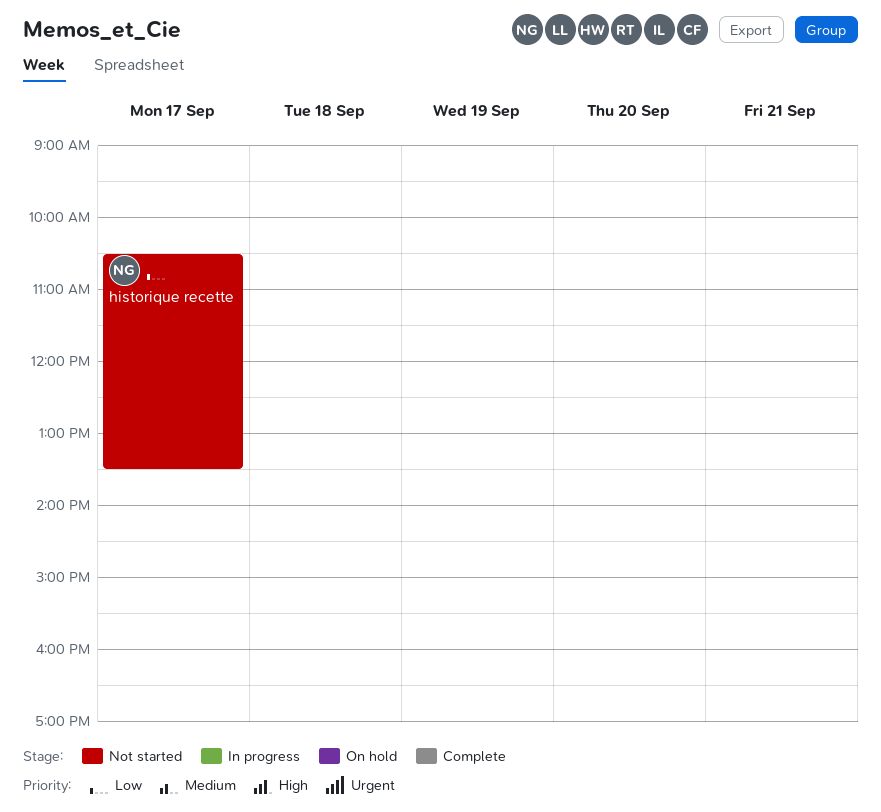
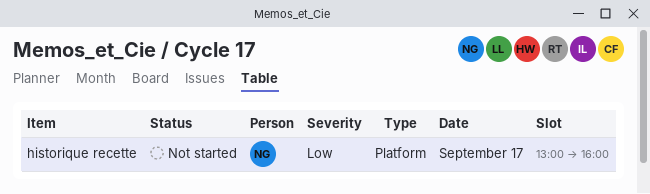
historique recette, begins: 10:30 -> 13:00
historique recette, ends: 13:30 -> 16:00

